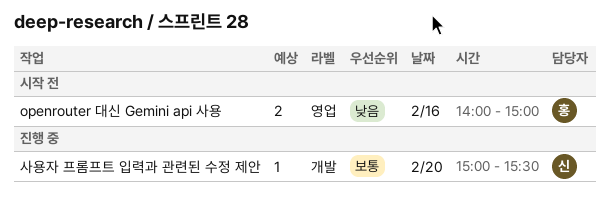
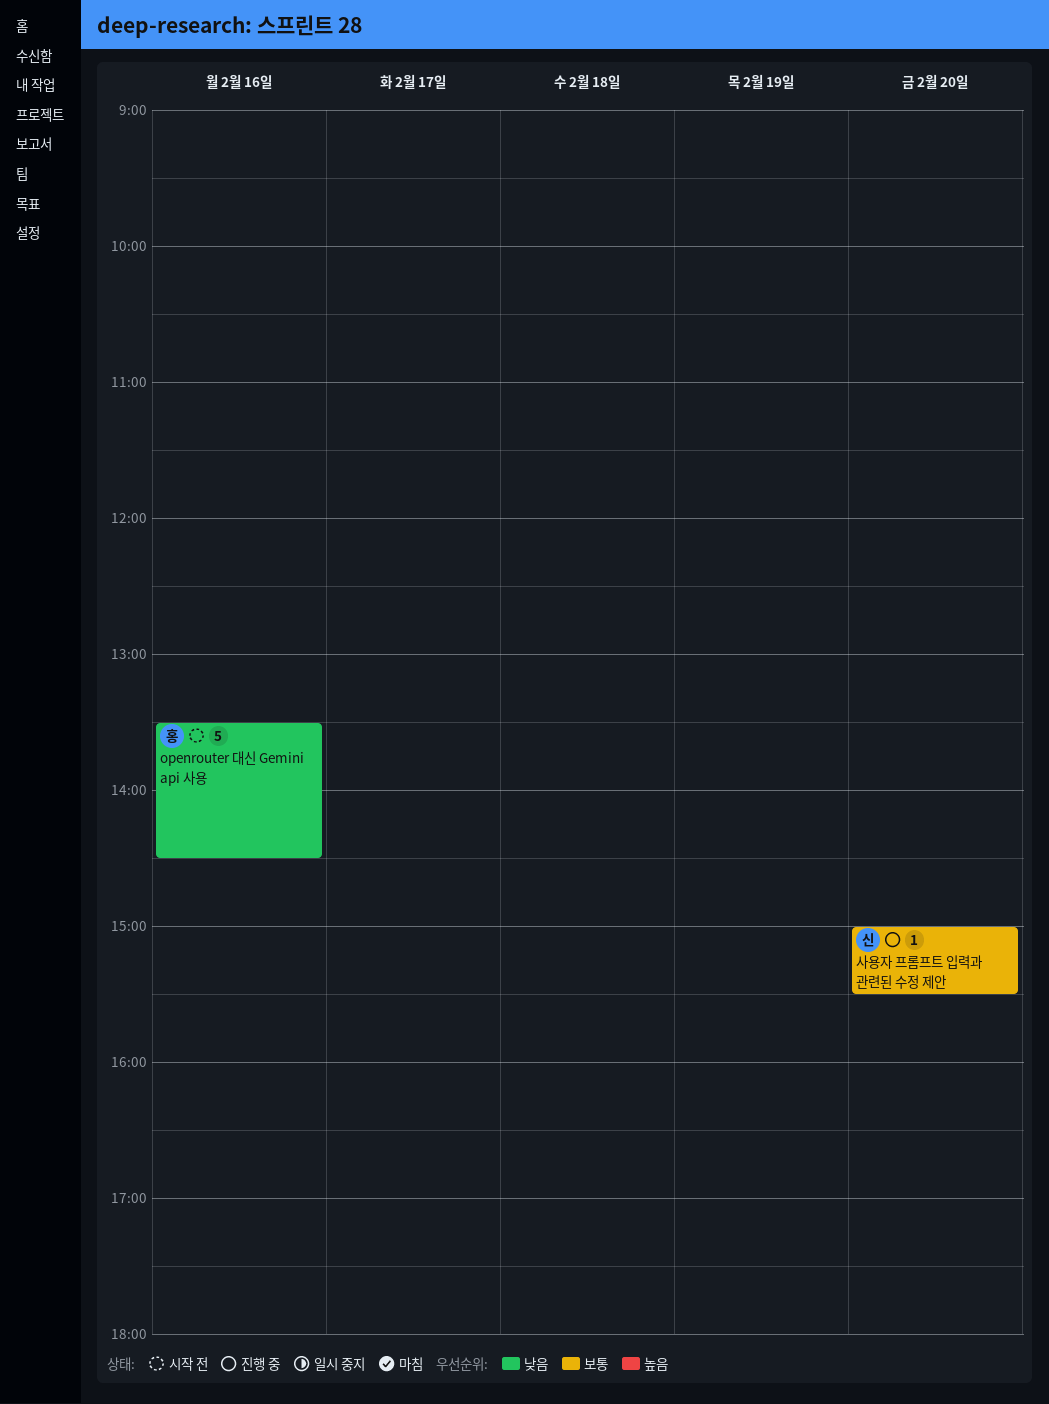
openrouter 대신 Gemini api 사용, estimate: 2 -> 5
openrouter 대신 Gemini api 사용, begins: 14:00 -> 13:30
openrouter 대신 Gemini api 사용, ends: 15:00 -> 14:30

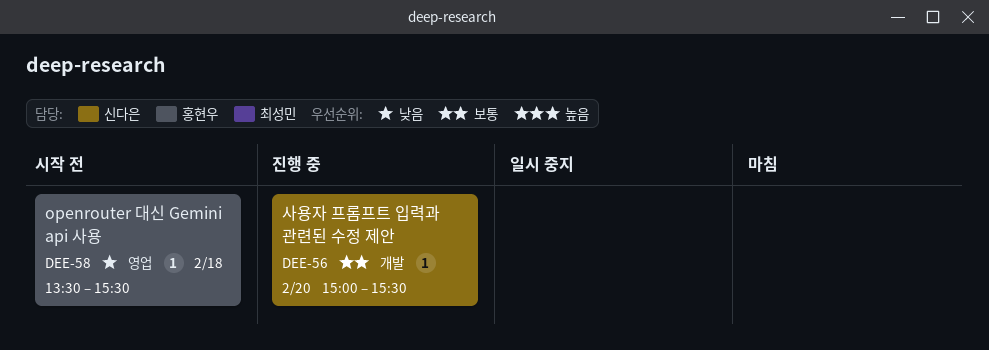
openrouter 대신 Gemini api 사용, estimate: 5 -> 1
openrouter 대신 Gemini api 사용, day: Feb 16 -> Feb 18
openrouter 대신 Gemini api 사용, ends: 14:30 -> 15:30

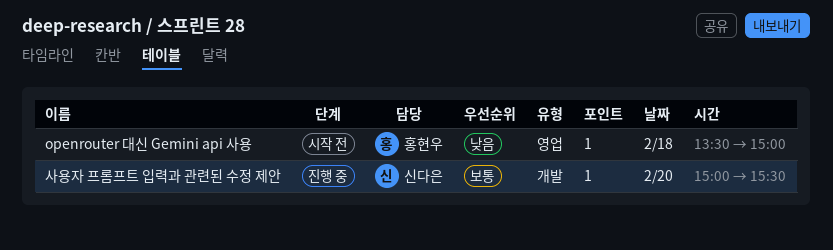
openrouter 대신 Gemini api 사용, ends: 15:30 -> 15:00

